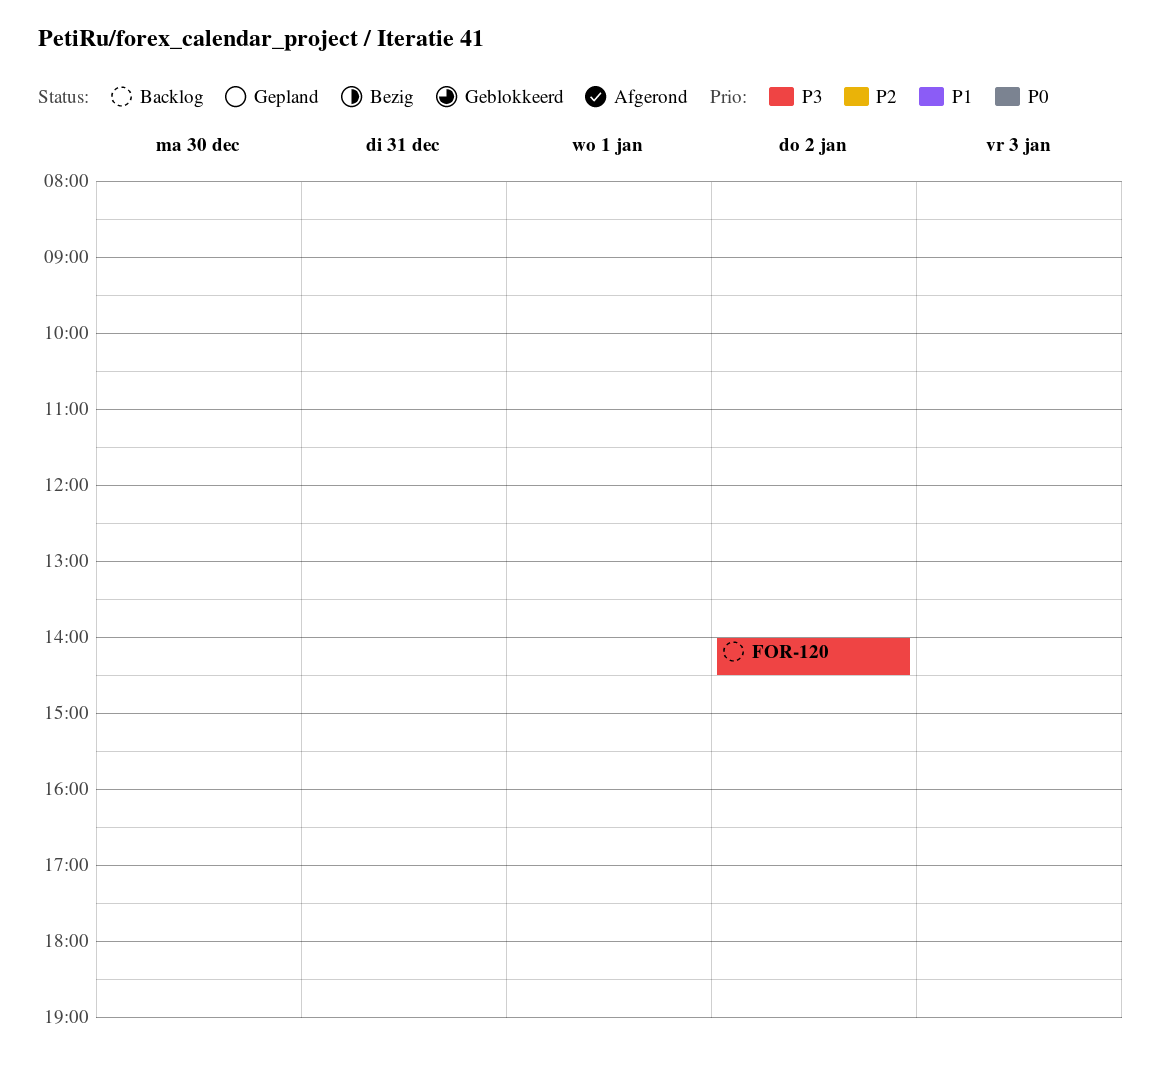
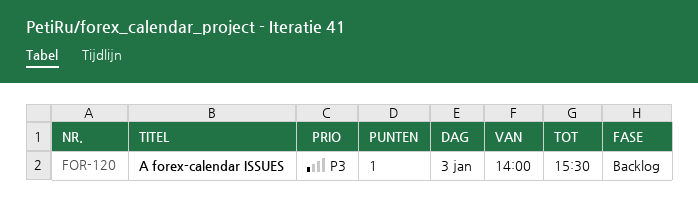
FOR-120, day: Jan 2 -> Jan 3
FOR-120, ends: 14:30 -> 15:30

